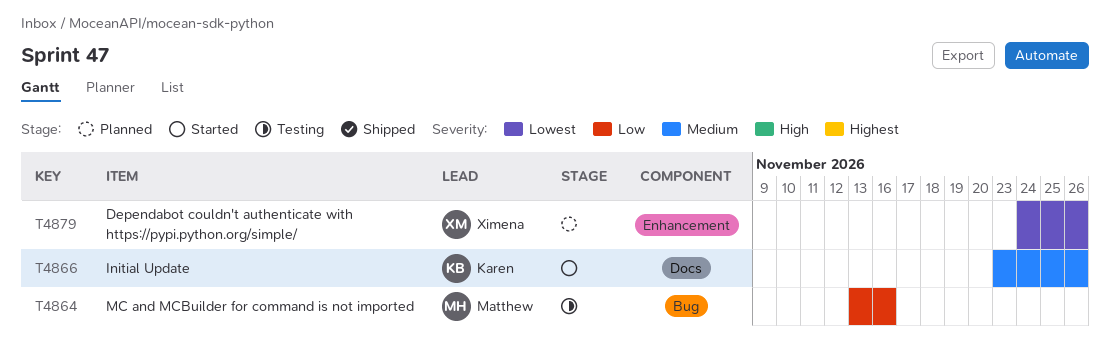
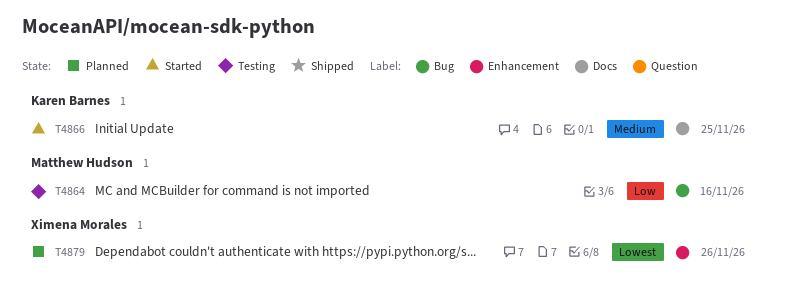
T4866, due: Nov 26 -> Nov 25

